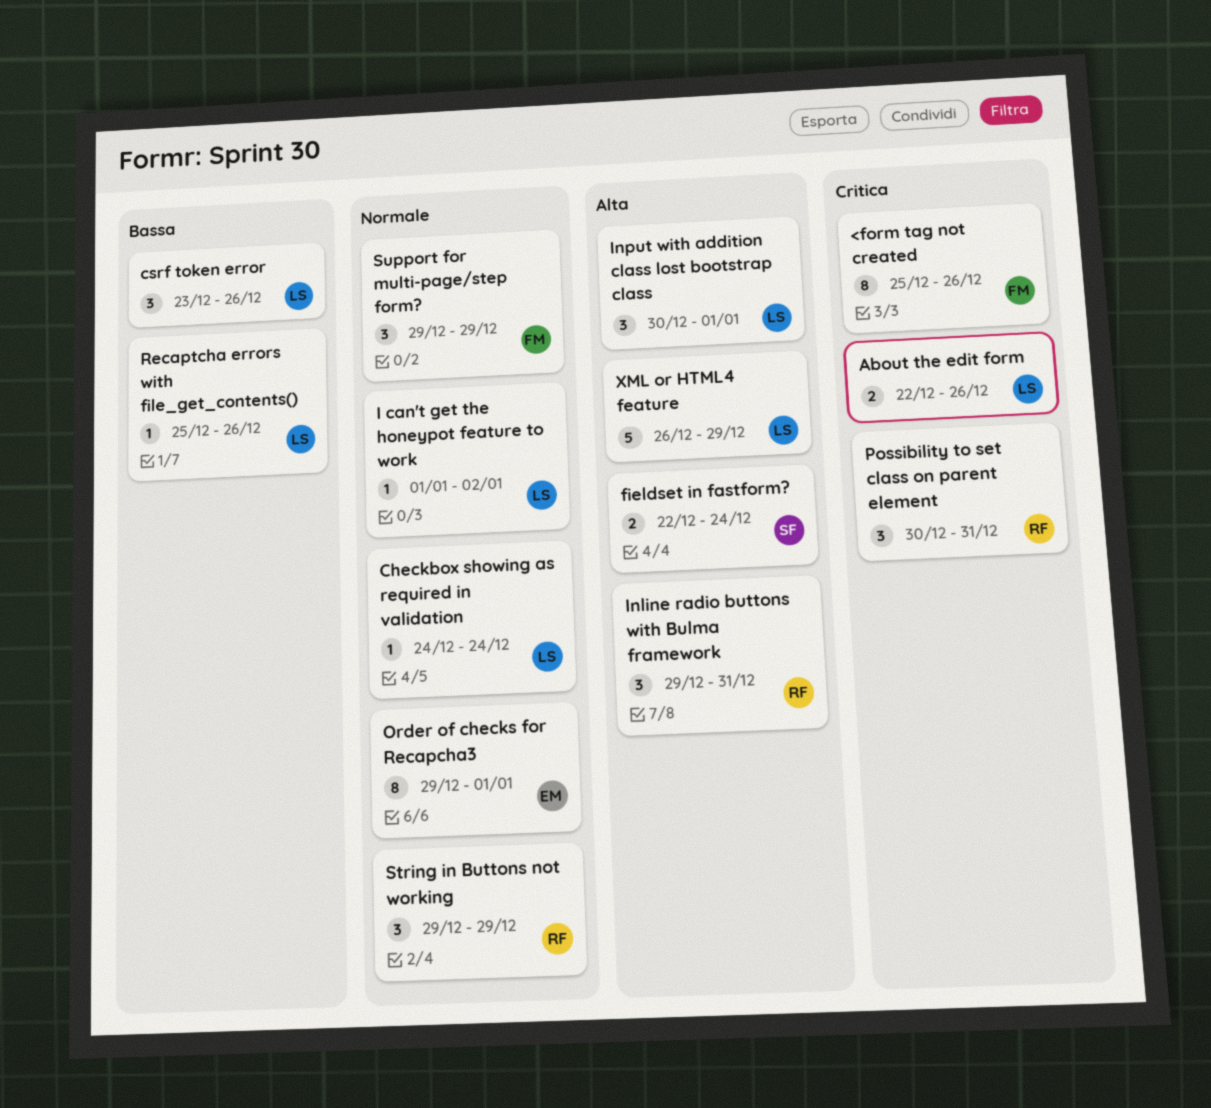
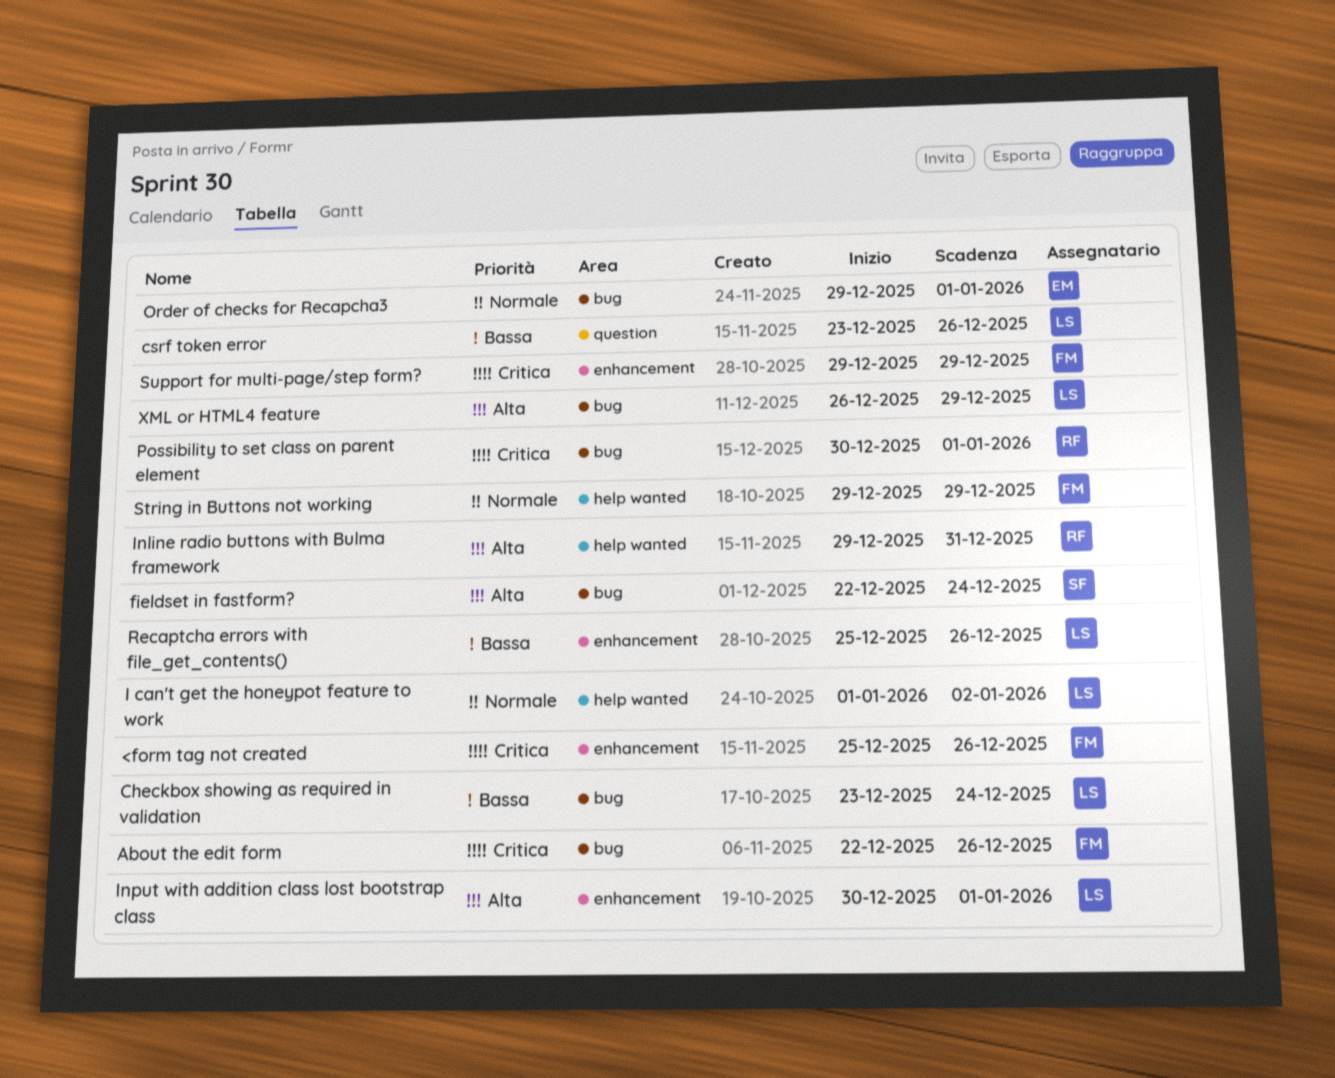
About the edit form, owner: LS -> FM
Checkbox showing as required in validation, priority: Normale -> Bassa
Checkbox showing as required in validation, start: Dec 24 -> Dec 23
Possibility to set class on parent element, due: Dec 31 -> Jan 1
String in Buttons not working, owner: RF -> FM
Support for multi-page/step form?, priority: Normale -> Critica

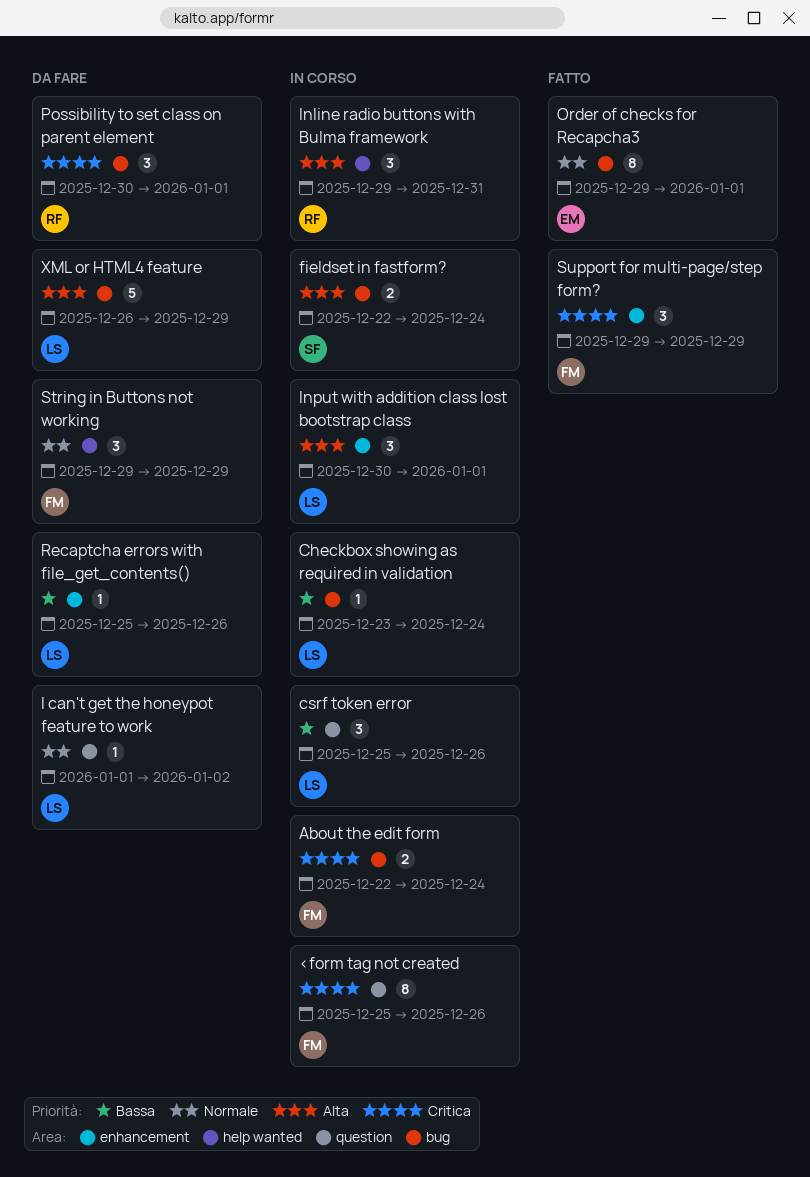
<form tag not created, label: enhancement -> question
About the edit form, due: Dec 26 -> Dec 24
csrf token error, start: Dec 23 -> Dec 25
I can't get the honeypot feature to work, label: help wanted -> question

